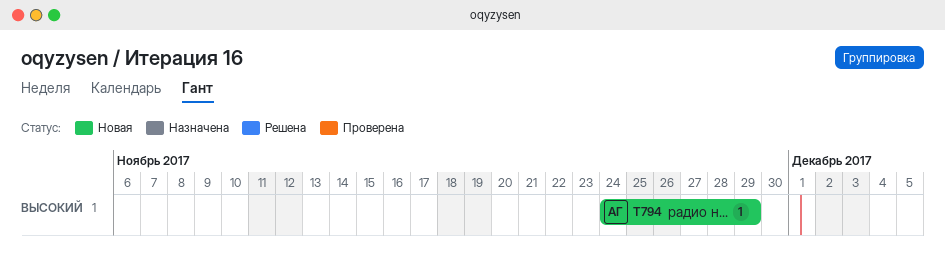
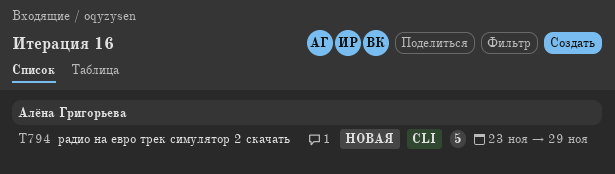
T794, estimate: 1 -> 5
T794, start: Nov 24 -> Nov 23

